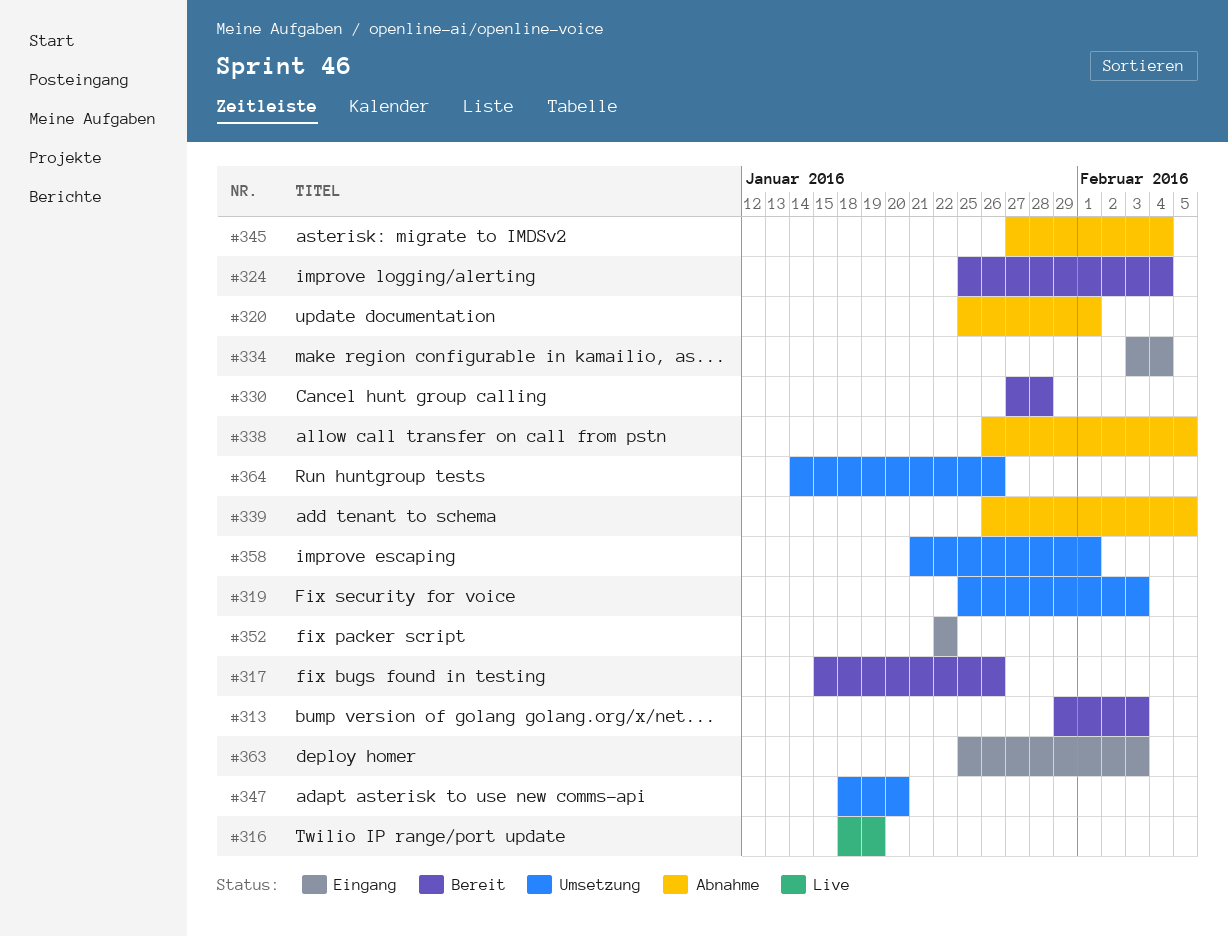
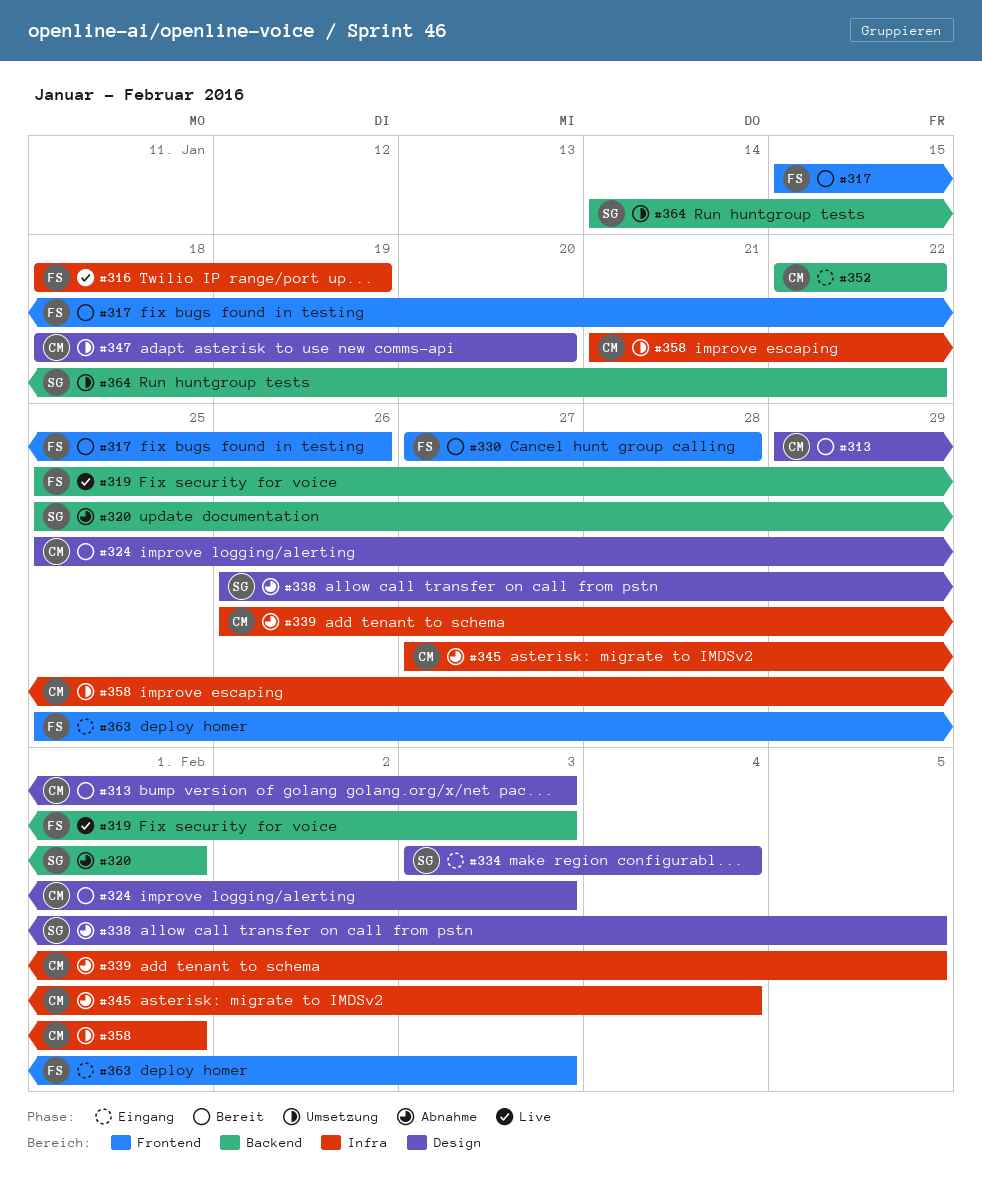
#319, status: Umsetzung -> Live
#324, due: Feb 4 -> Feb 3
#364, due: Jan 26 -> Jan 22

